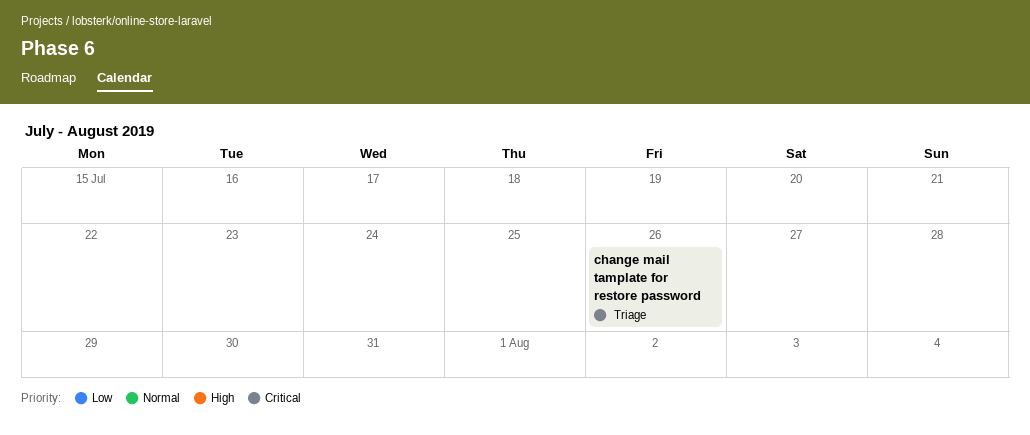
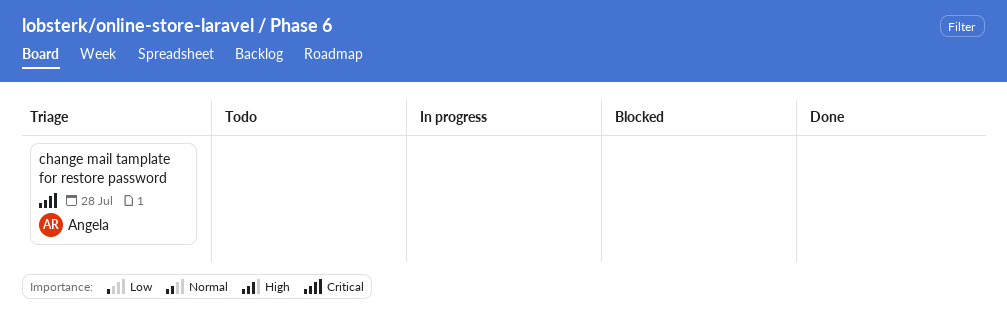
change mail tamplate for restore password, due: Jul 26 -> Jul 28

